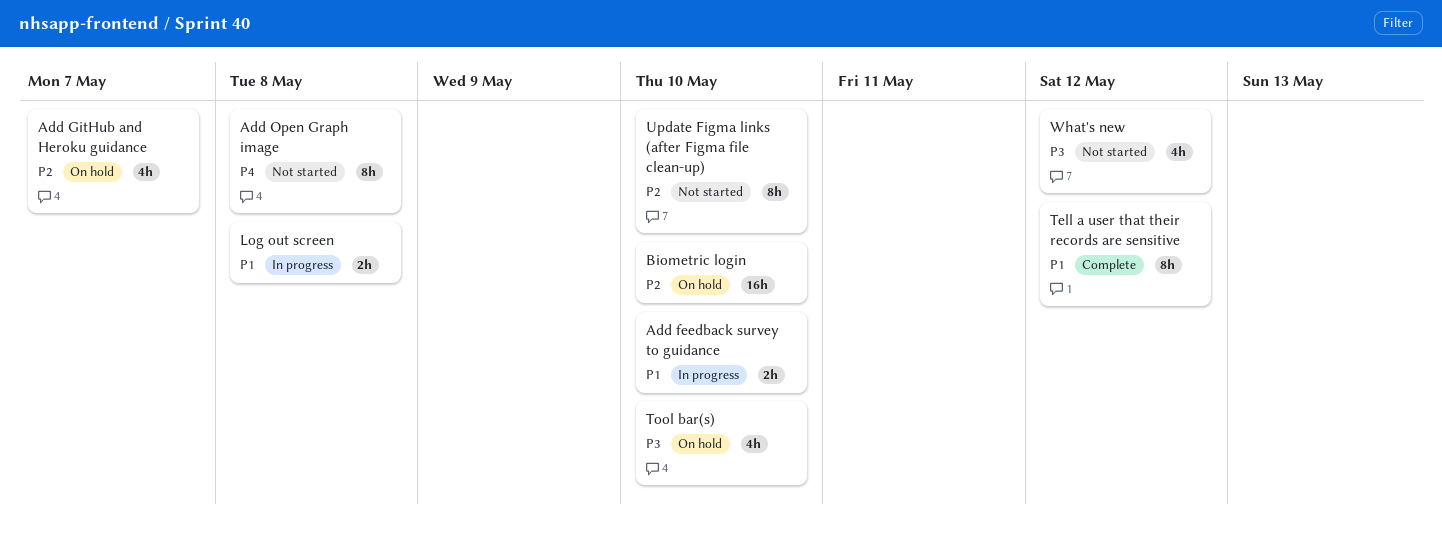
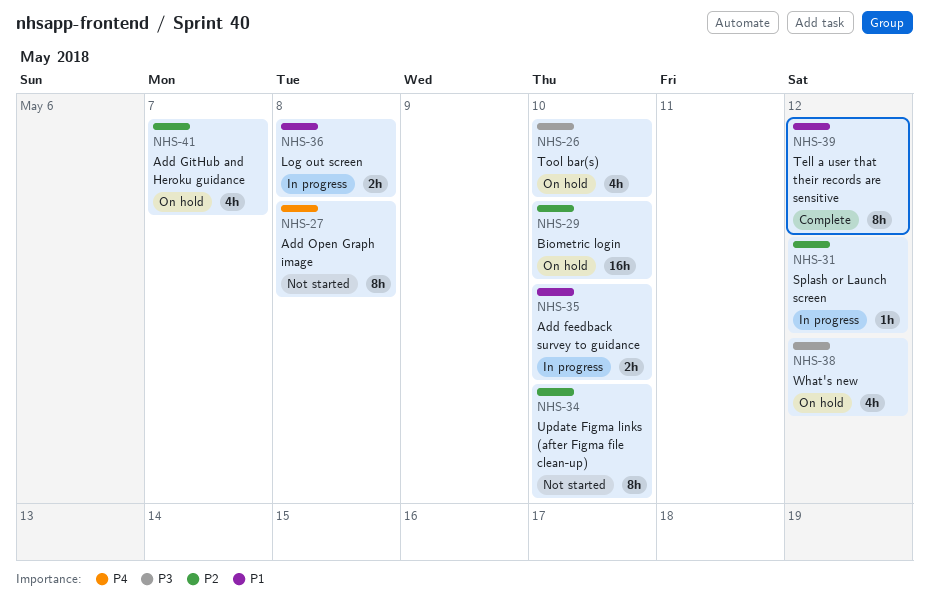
Splash or Launch screen: none -> present
What's new, status: Not started -> On hold

